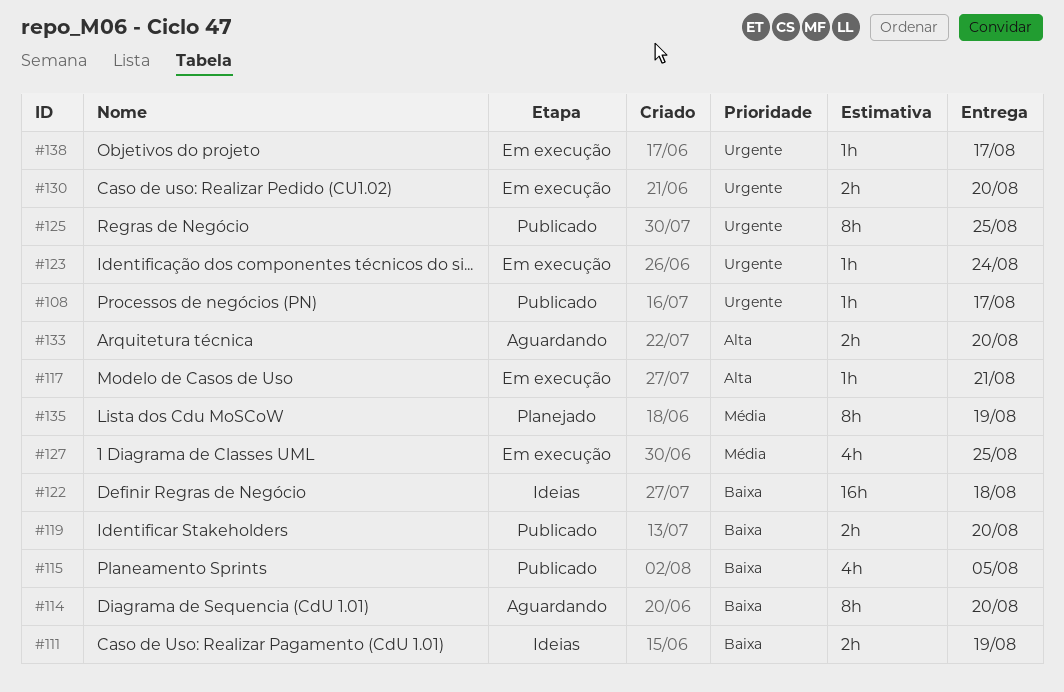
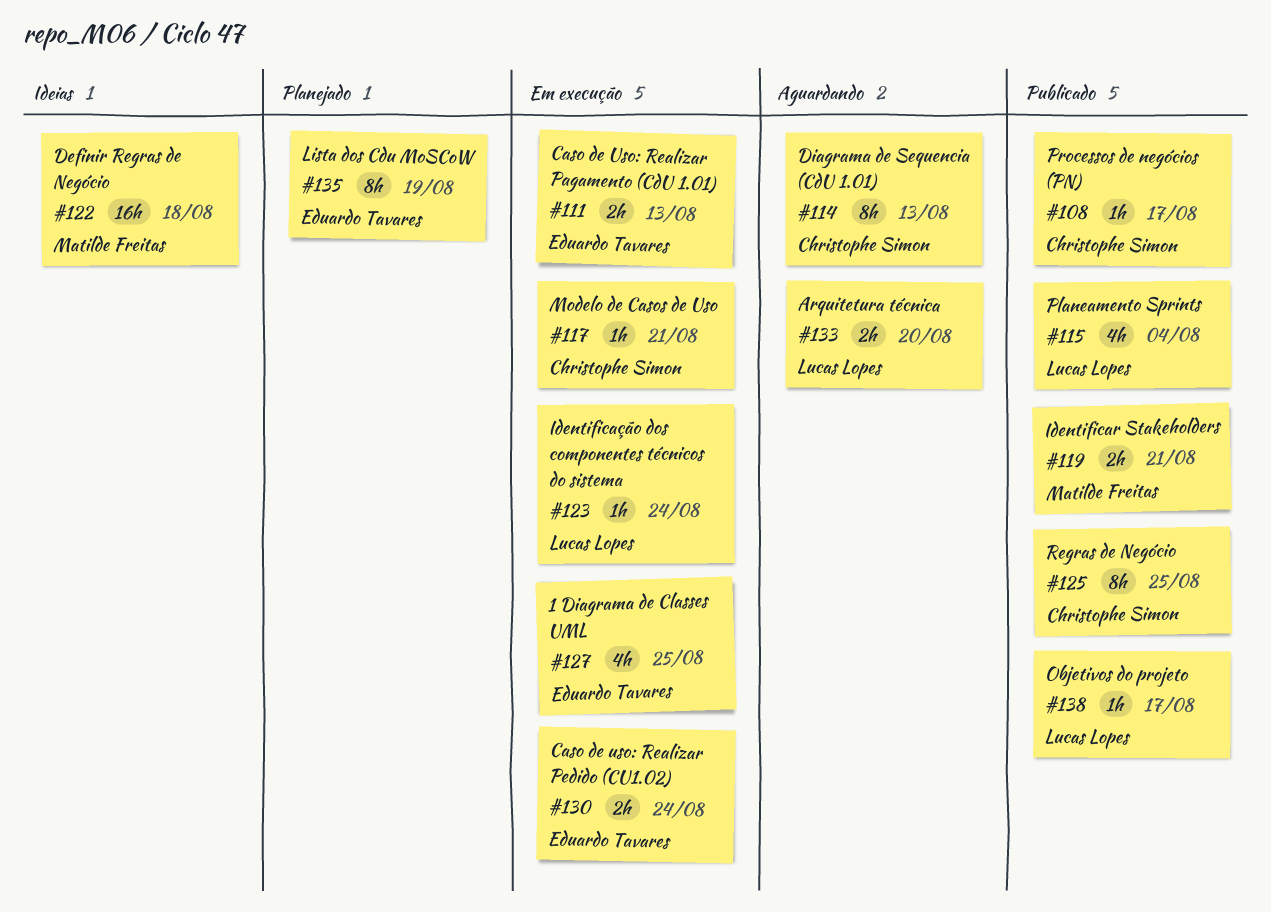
#111, status: Ideias -> Em execução
#111, due: Aug 19 -> Aug 13
#114, due: Aug 20 -> Aug 13
#115, due: Aug 5 -> Aug 4
#119, due: Aug 20 -> Aug 21
#130, due: Aug 20 -> Aug 24
#138, status: Em execução -> Publicado

